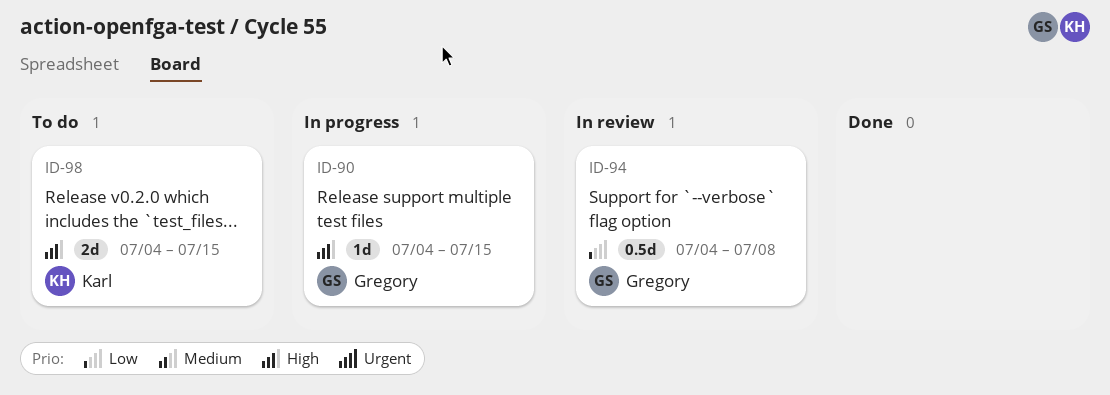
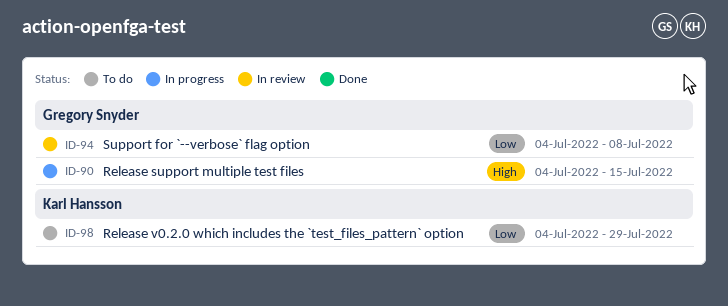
ID-98, priority: High -> Low
ID-98, due: Jul 15 -> Jul 29

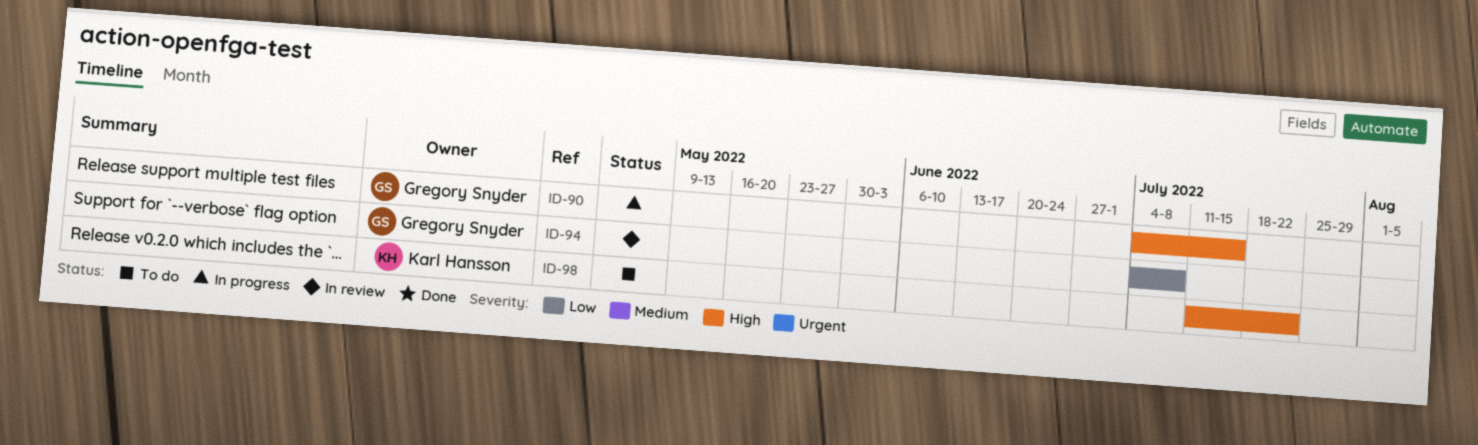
ID-98, priority: Low -> High
ID-98, start: Jul 4 -> Jul 11
ID-98, due: Jul 29 -> Jul 22

